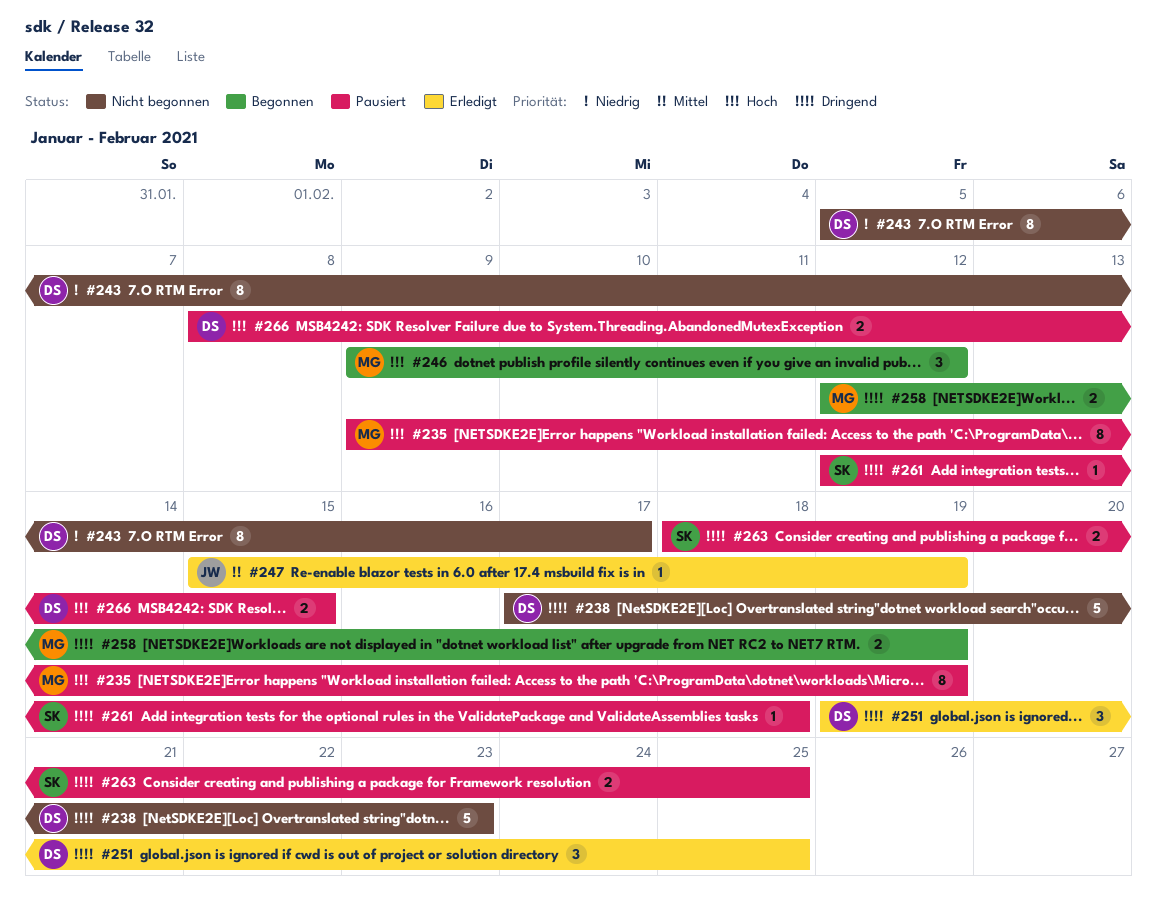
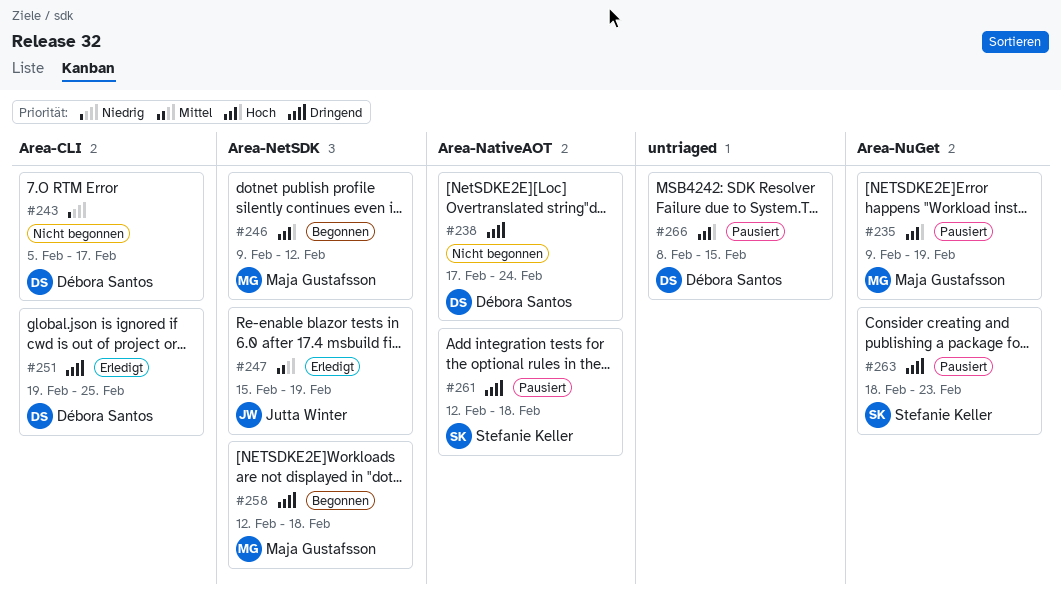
#238, due: Feb 23 -> Feb 24
#258, due: Feb 19 -> Feb 18
#263, due: Feb 25 -> Feb 23

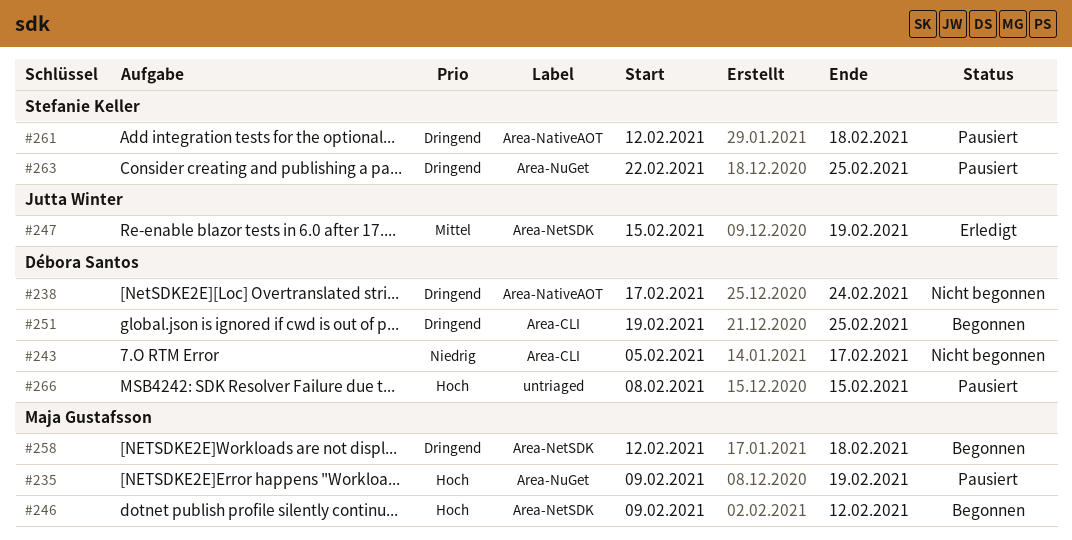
#251, status: Erledigt -> Begonnen
#263, start: Feb 18 -> Feb 22
#263, due: Feb 23 -> Feb 25

